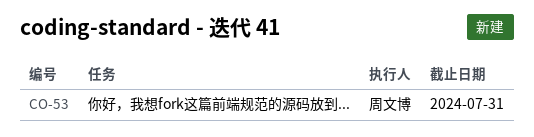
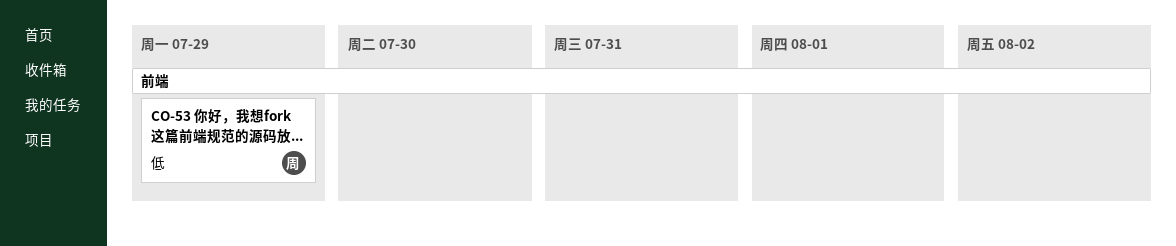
CO-53, due: Jul 31 -> Jul 29

